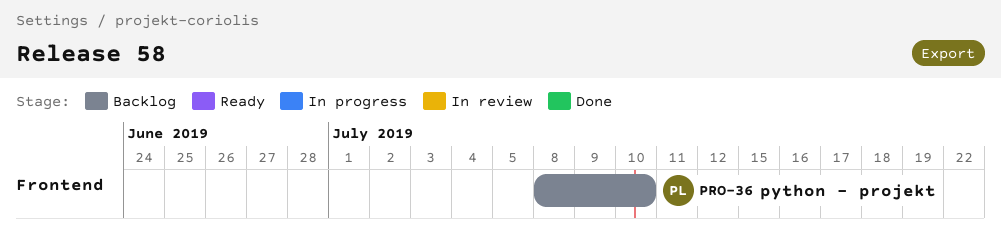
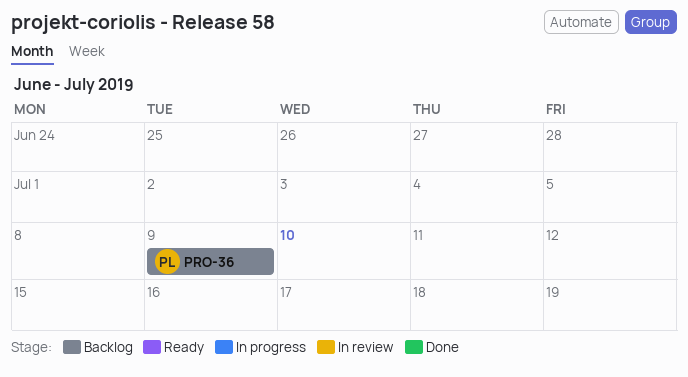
PRO-36, start: Jul 8 -> Jul 9
PRO-36, due: Jul 10 -> Jul 9

